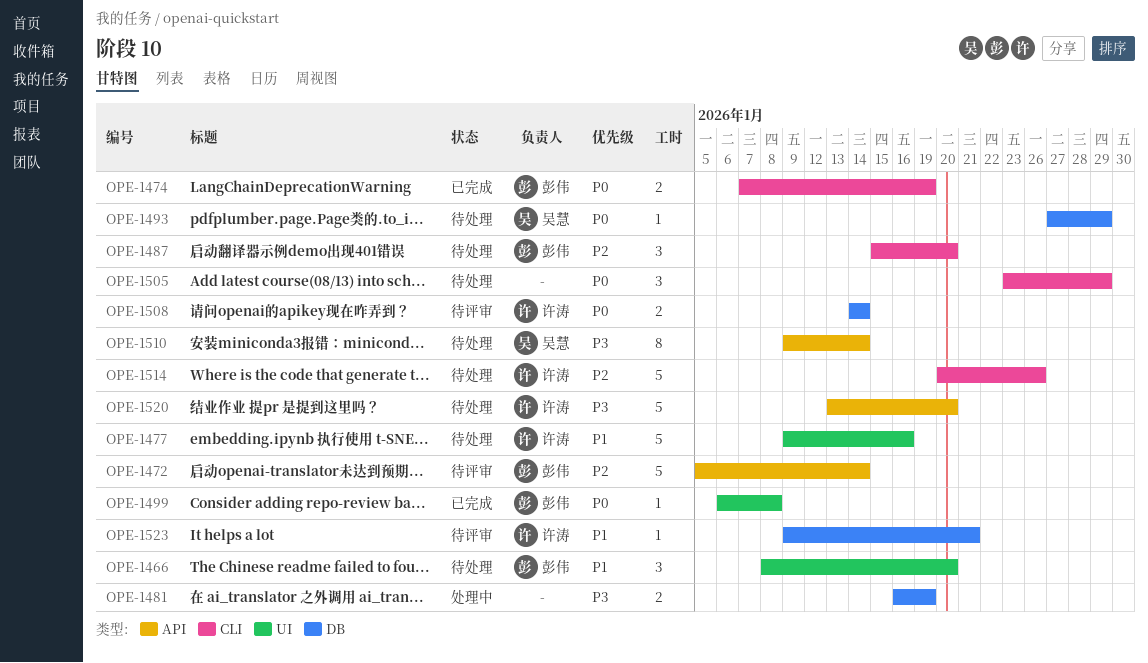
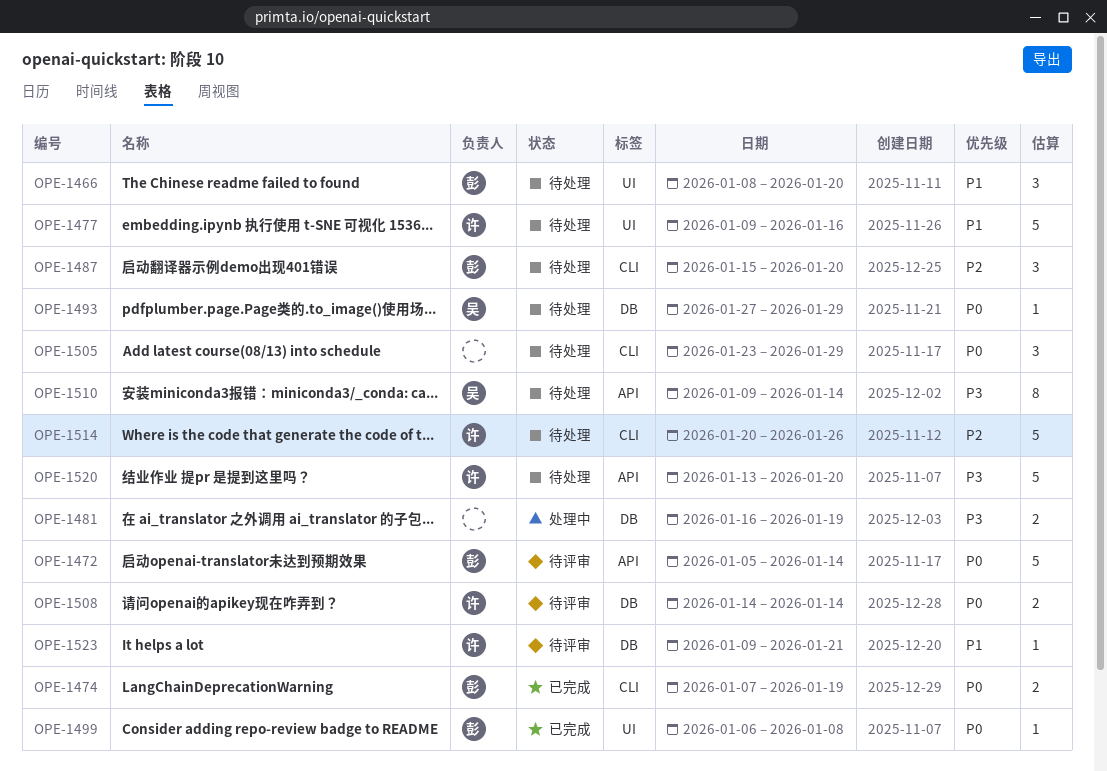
OPE-1472, priority: P2 -> P0

